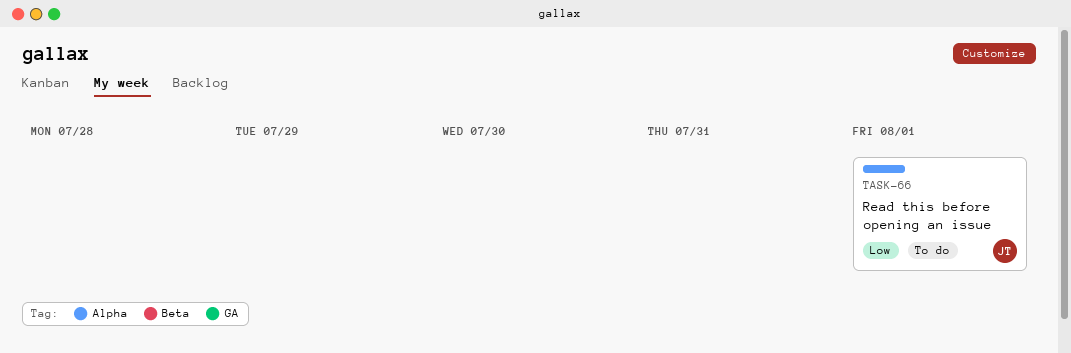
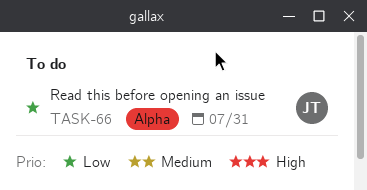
TASK-66, due: Aug 1 -> Jul 31

